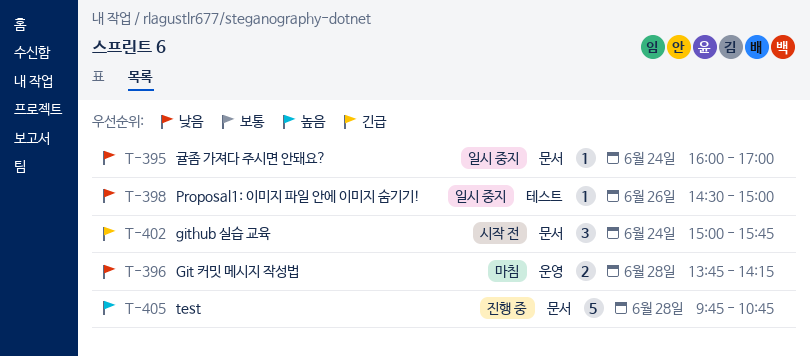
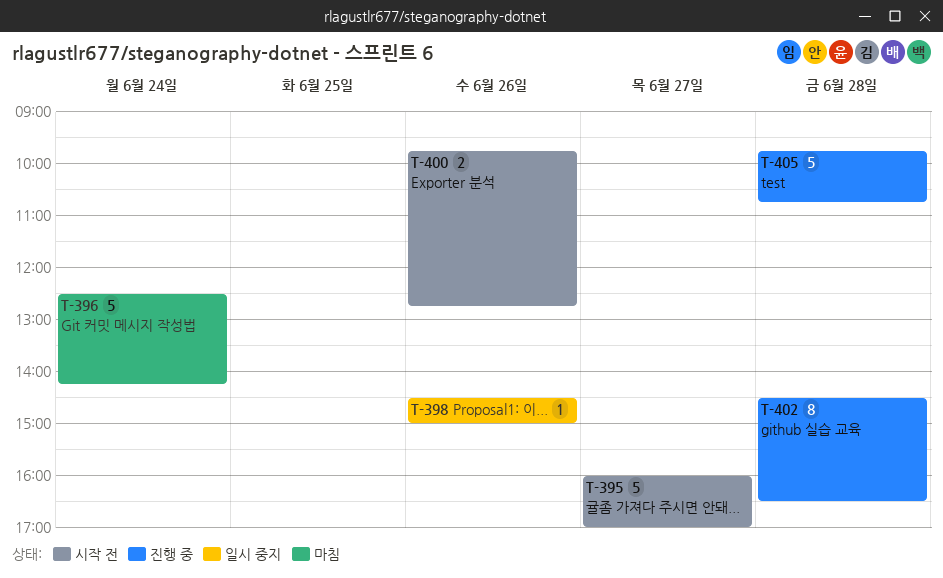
T-395, status: 일시 중지 -> 시작 전
T-395, estimate: 1 -> 5
T-395, day: Jun 24 -> Jun 27
T-396, estimate: 2 -> 5
T-396, day: Jun 28 -> Jun 24
T-396, begins: 13:45 -> 12:30
T-400: none -> present
T-402, status: 시작 전 -> 진행 중
T-402, estimate: 3 -> 8
T-402, day: Jun 24 -> Jun 28
T-402, begins: 15:00 -> 14:30
T-402, ends: 15:45 -> 16:30

